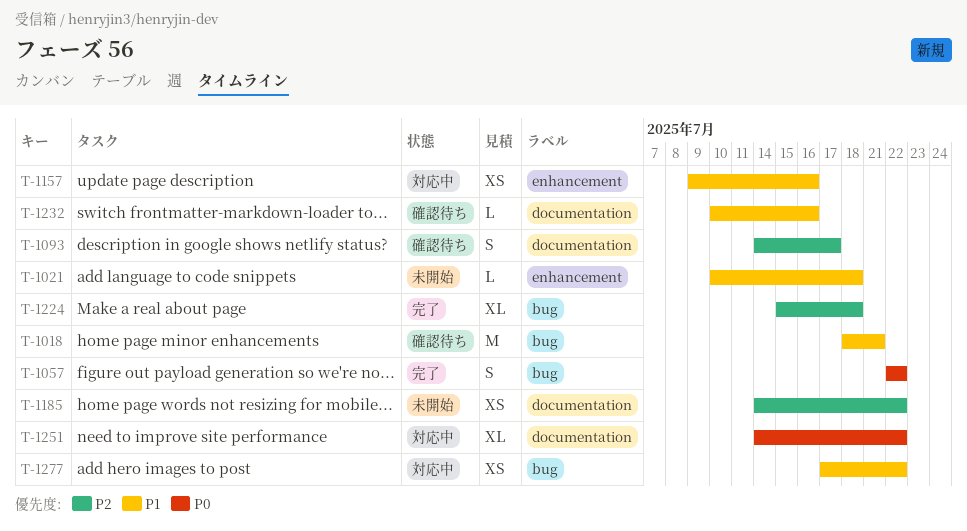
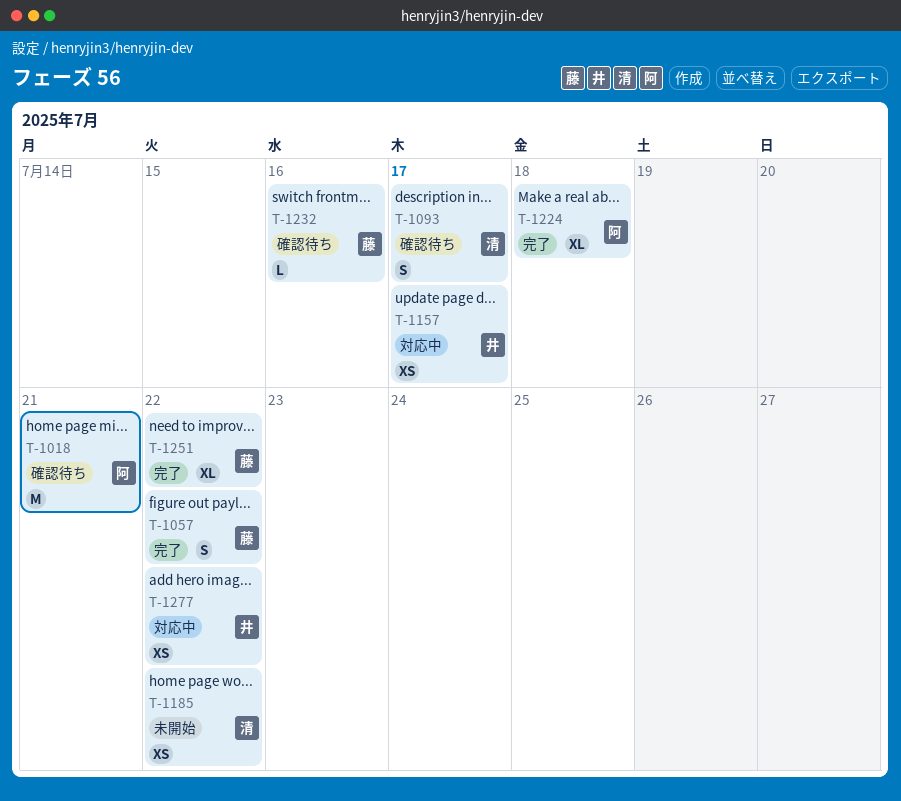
T-1021: present -> none
T-1157, due: Jul 16 -> Jul 17
T-1251, status: 対応中 -> 完了

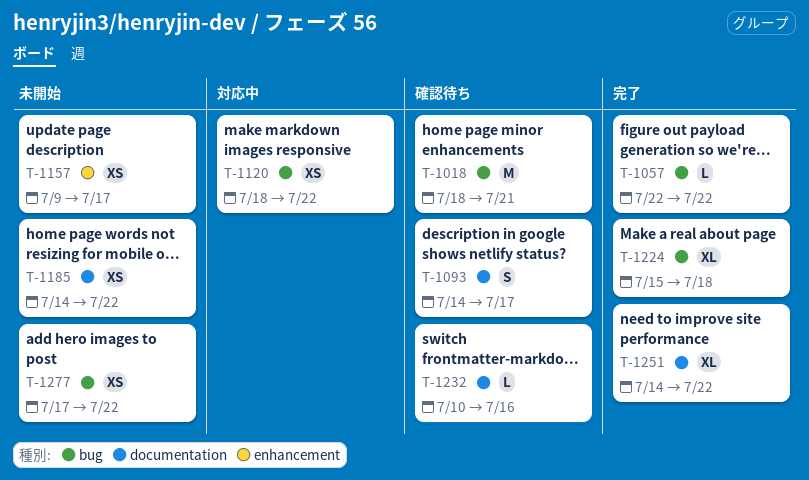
T-1057, estimate: S -> L
T-1120: none -> present
T-1157, status: 対応中 -> 未開始
T-1277, status: 対応中 -> 未開始

